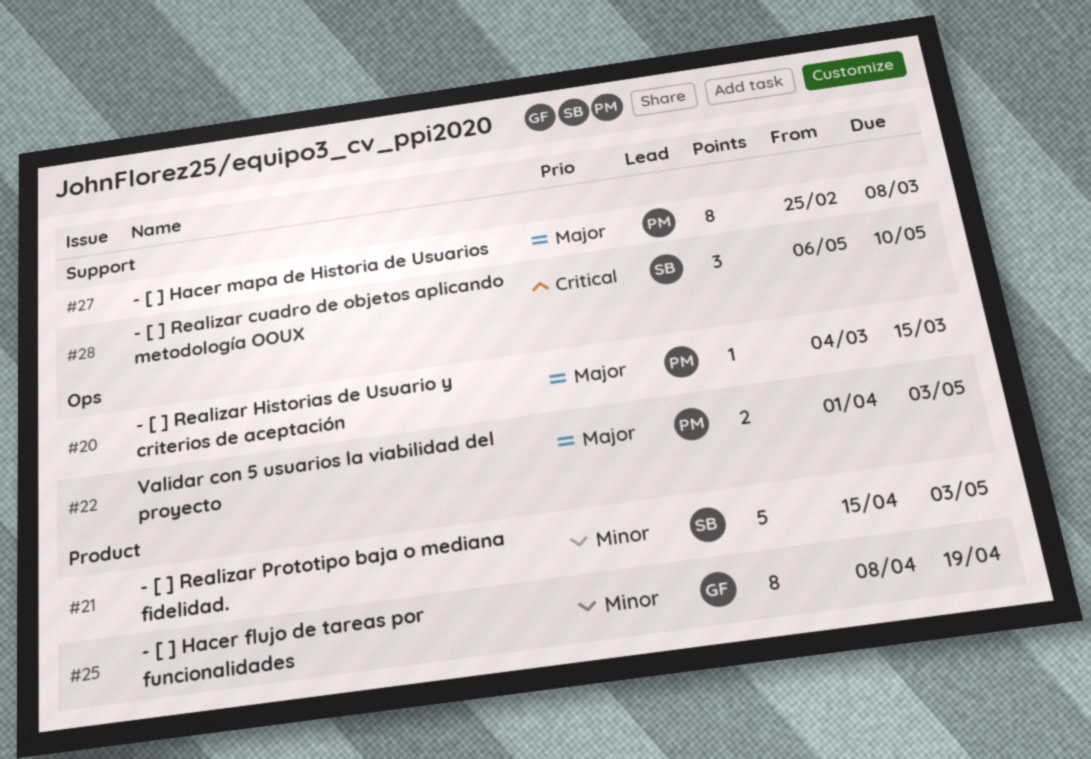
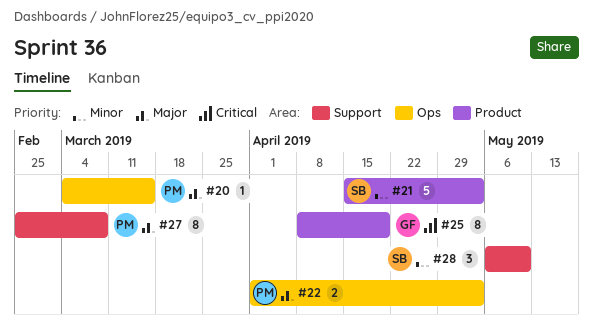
#25, priority: Minor -> Critical
#28, priority: Critical -> Minor

